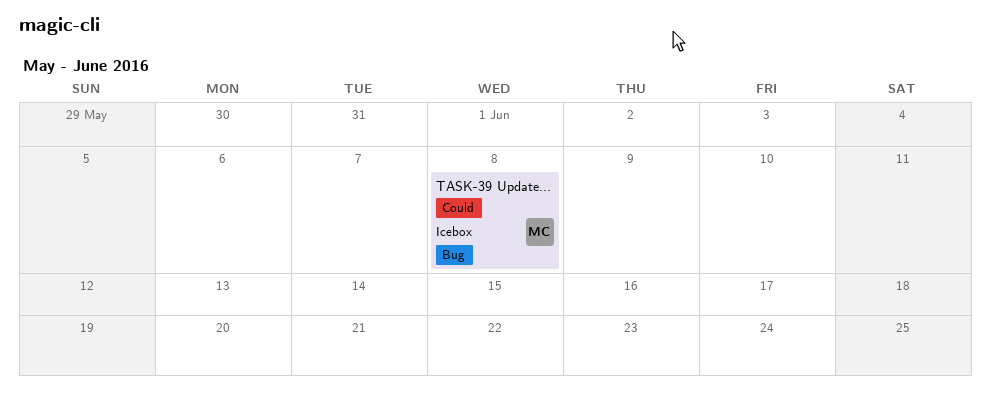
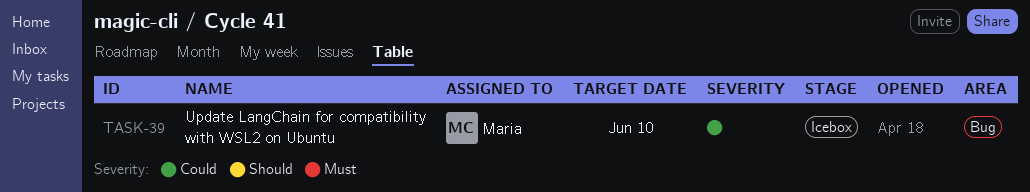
TASK-39, due: Jun 8 -> Jun 10

